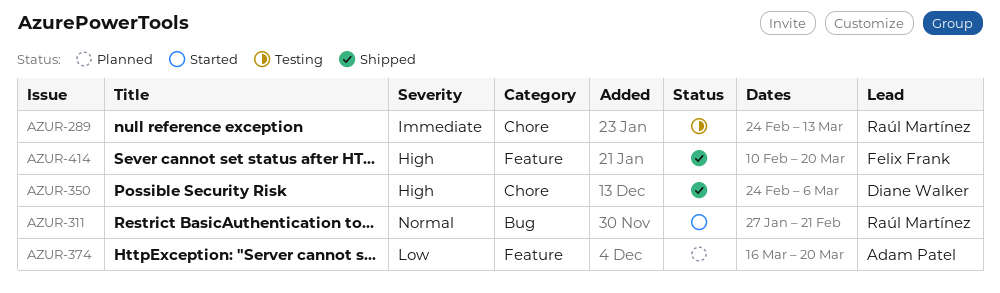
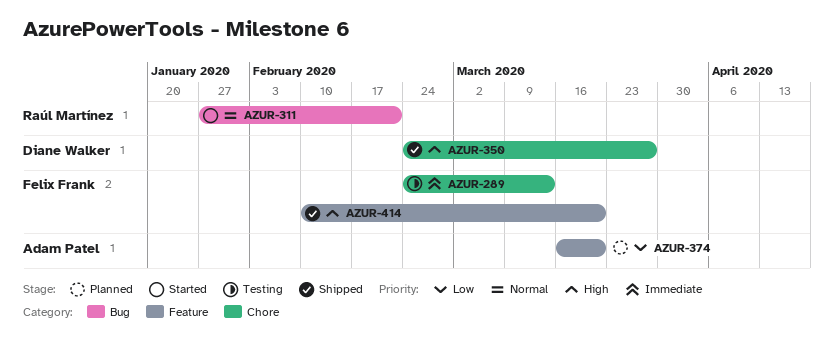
AZUR-289, owner: Raúl Martínez -> Felix Frank
AZUR-350, due: Mar 6 -> Mar 27

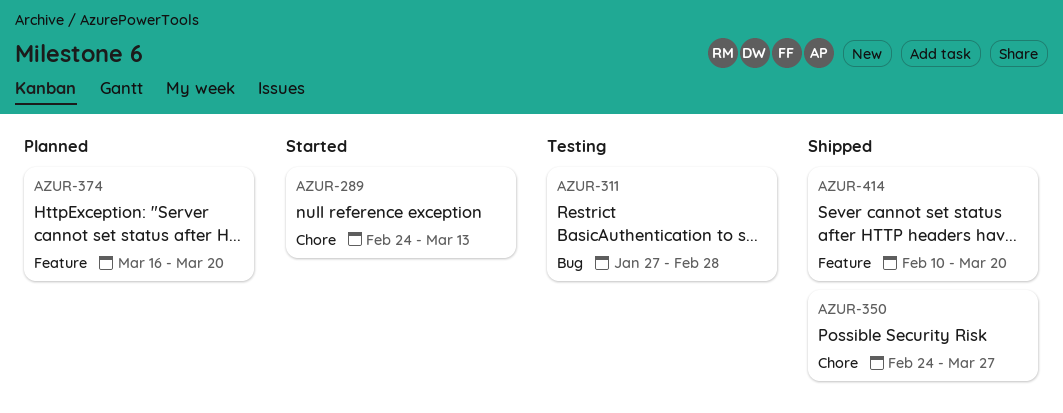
AZUR-289, status: Testing -> Started
AZUR-311, status: Started -> Testing
AZUR-311, due: Feb 21 -> Feb 28

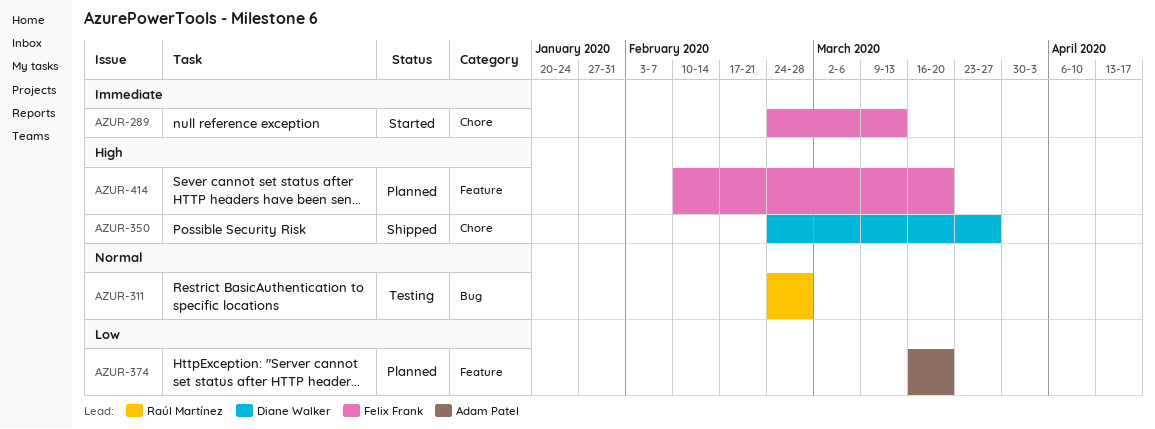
AZUR-311, start: Jan 27 -> Feb 24
AZUR-414, status: Shipped -> Planned

